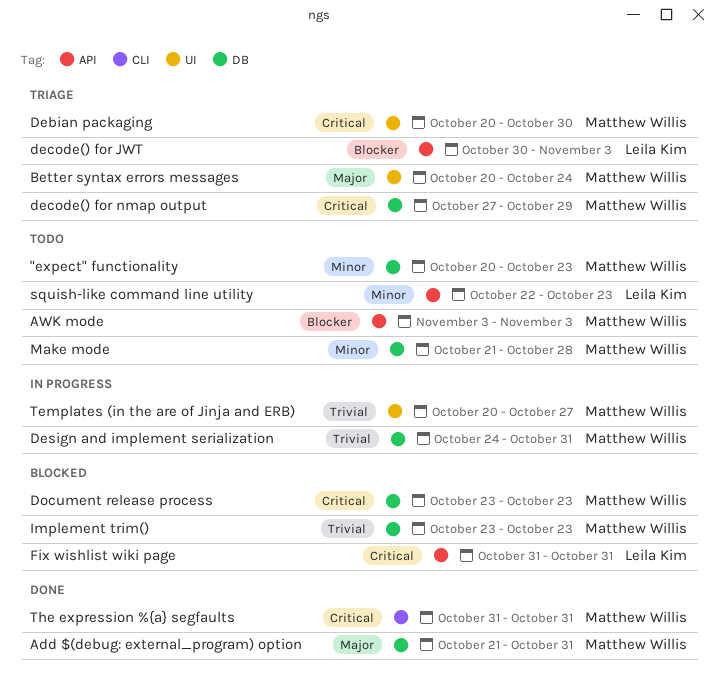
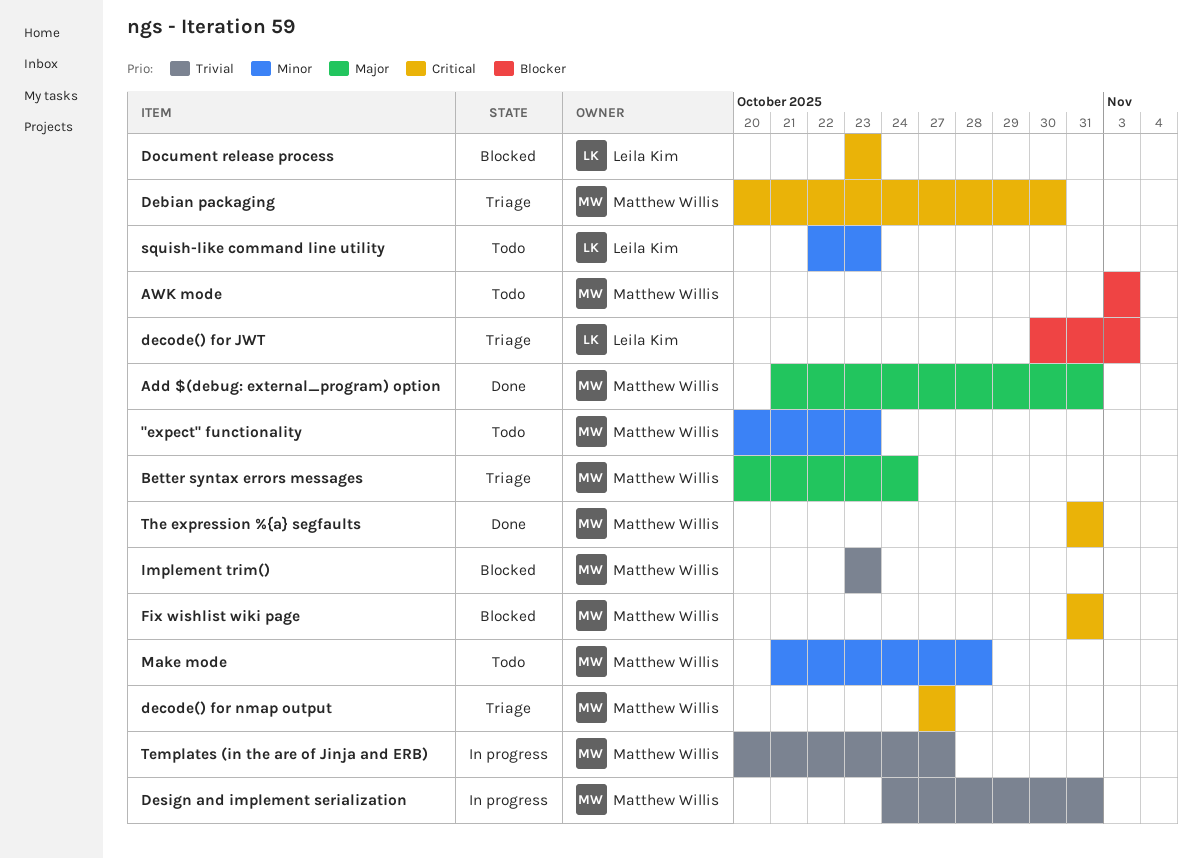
decode() for nmap output, due: Oct 29 -> Oct 27
Document release process, owner: Matthew Willis -> Leila Kim
Fix wishlist wiki page, owner: Leila Kim -> Matthew Willis

